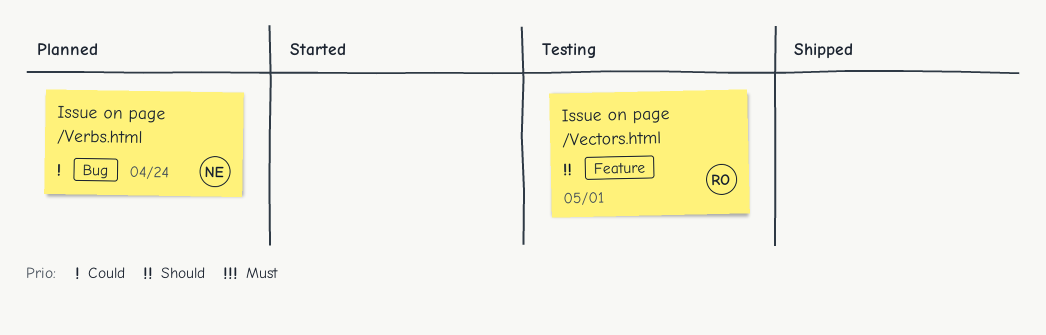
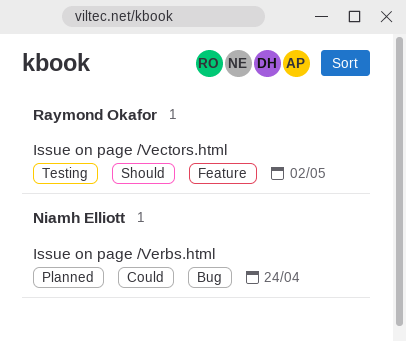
Issue on page /Vectors.html, due: May 1 -> May 2

